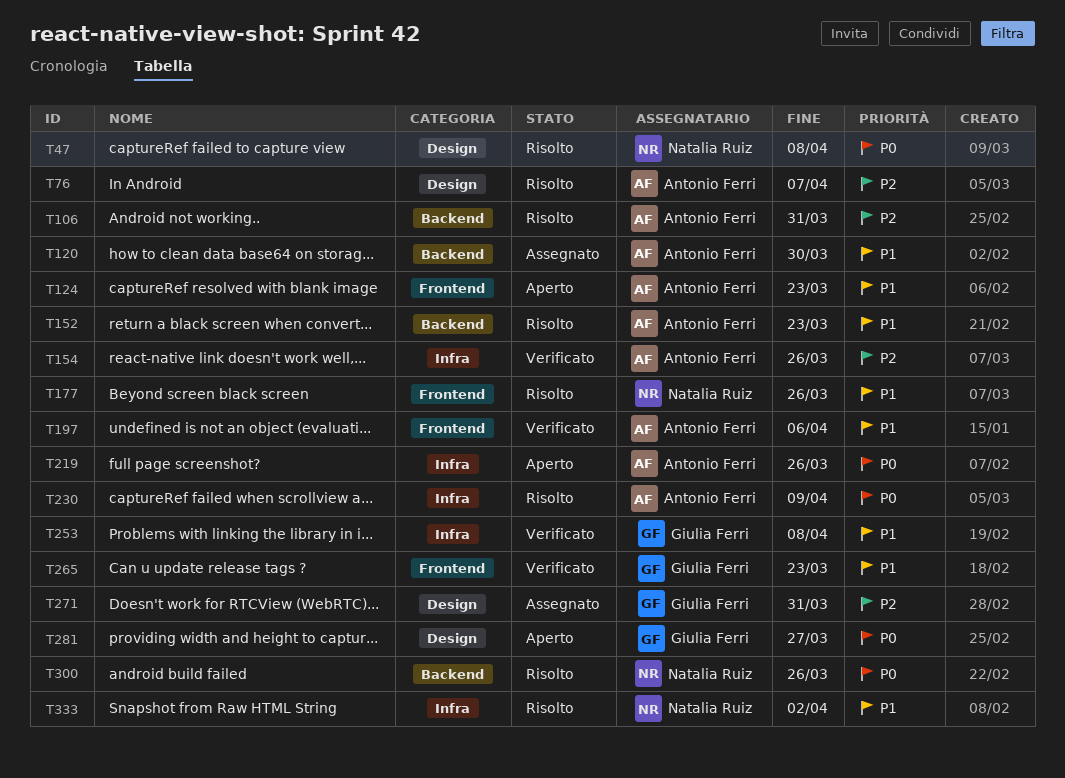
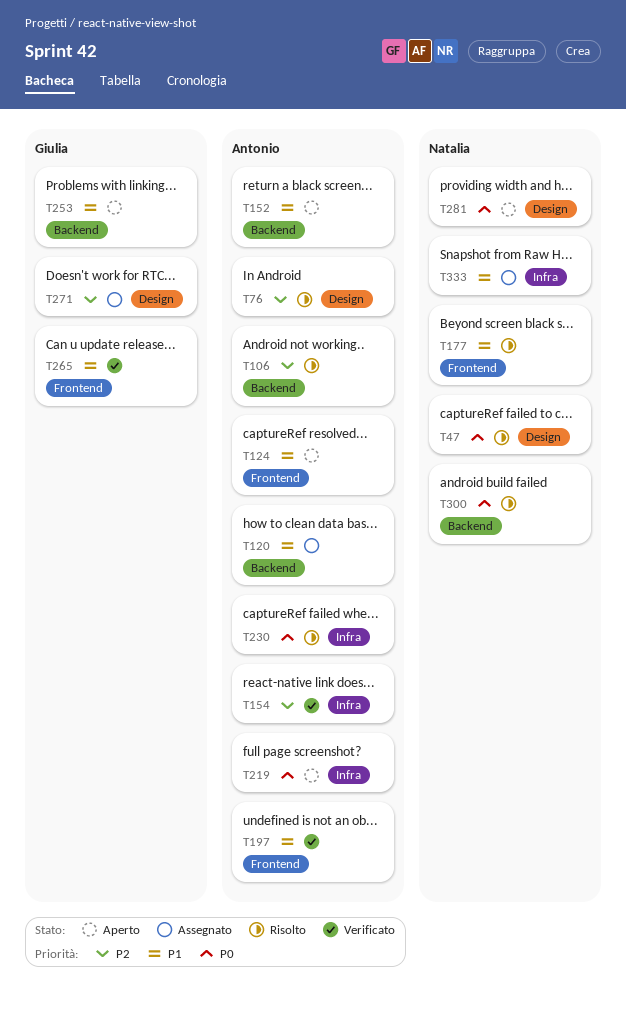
T152, status: Risolto -> Aperto
T253, status: Verificato -> Aperto
T253, label: Infra -> Backend
T281, owner: Giulia Ferri -> Natalia Ruiz
T333, status: Risolto -> Assegnato

